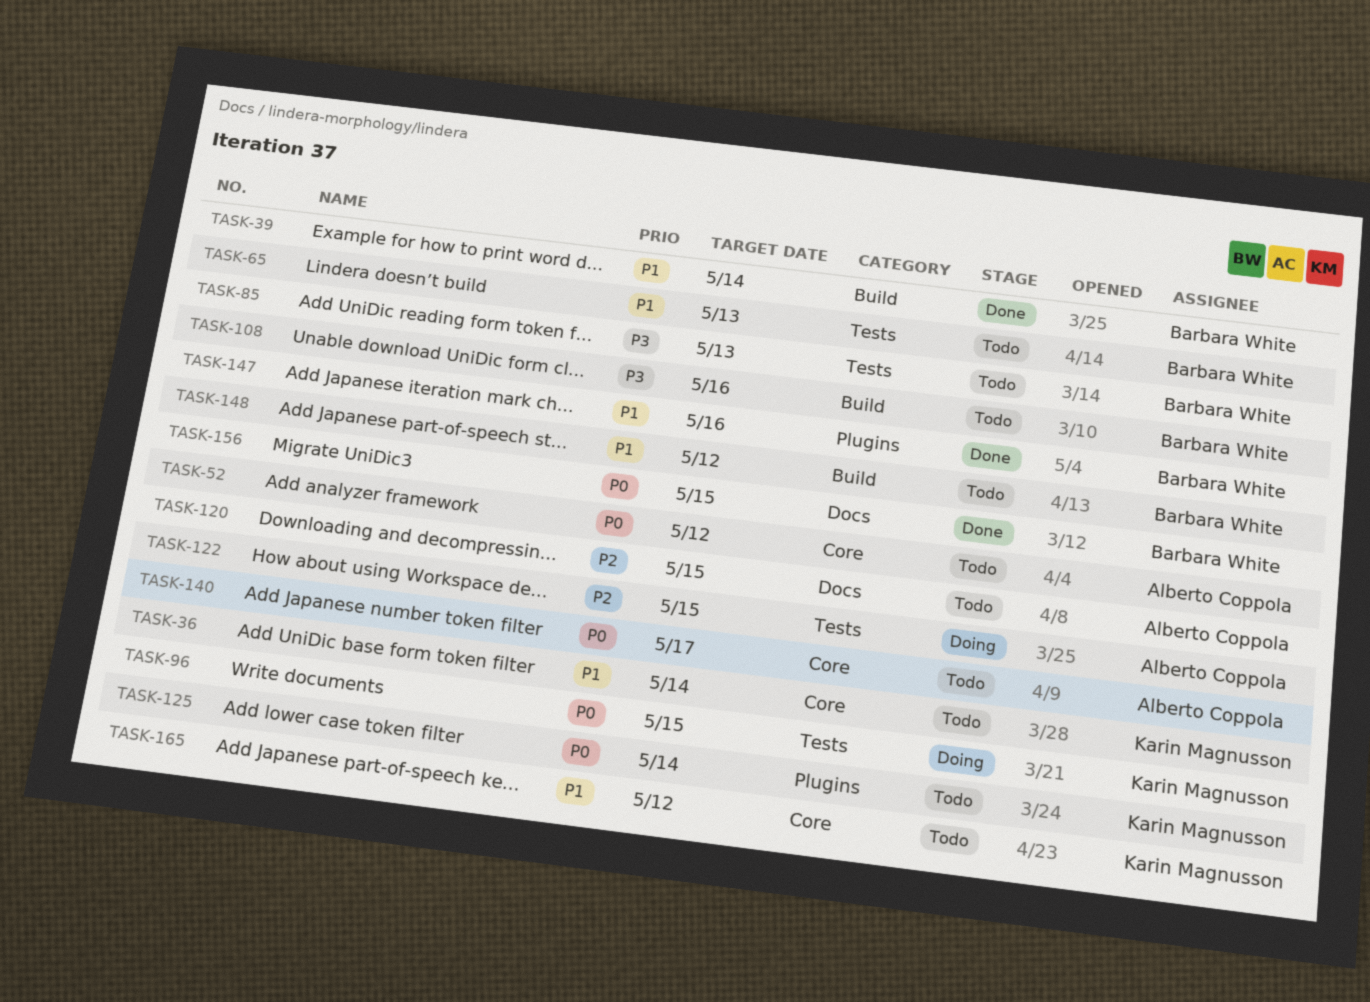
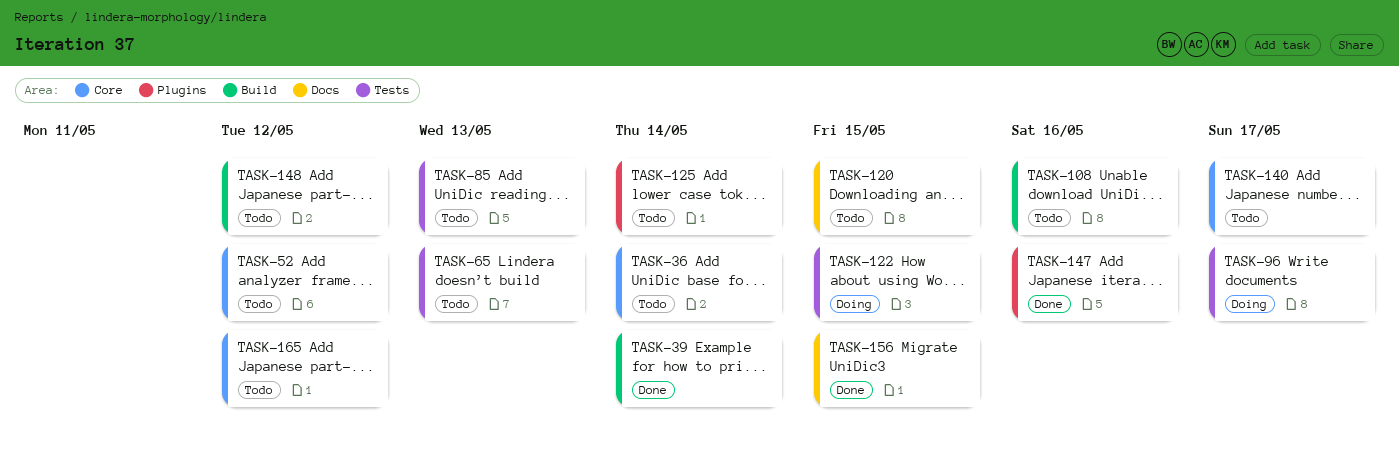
TASK-96, due: May 15 -> May 17

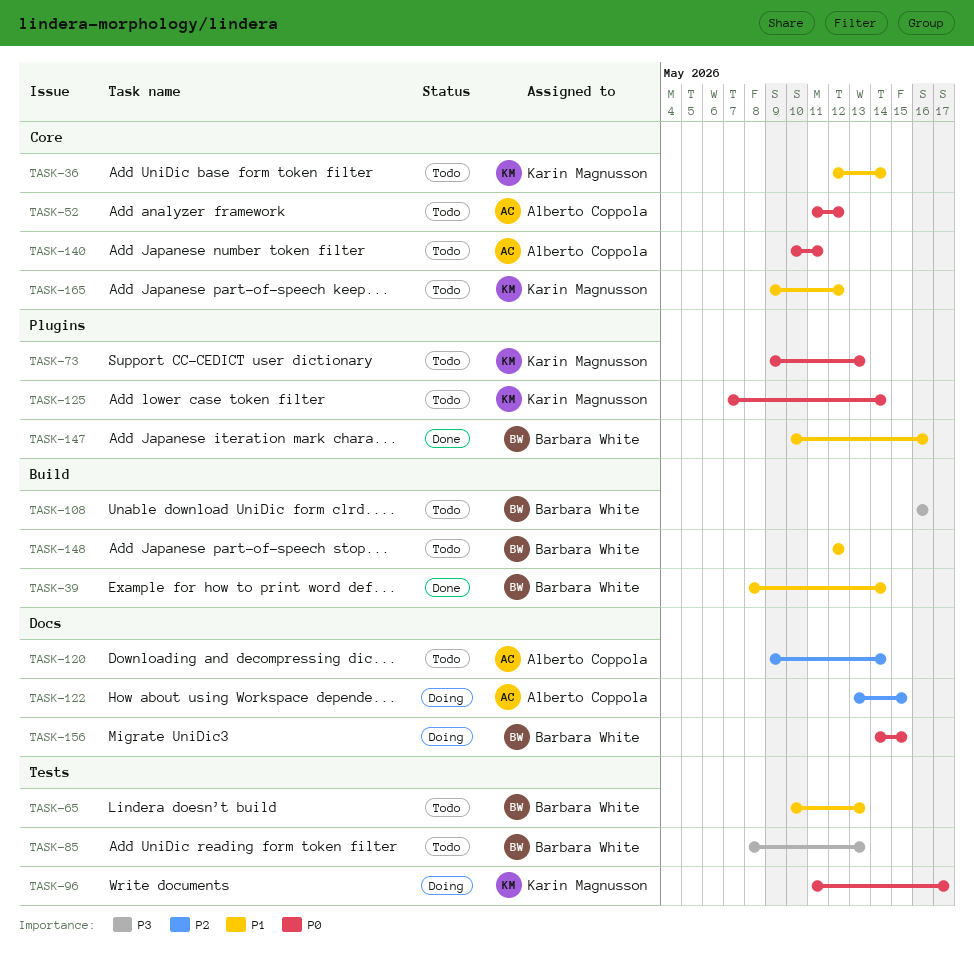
TASK-73: none -> present
TASK-120, due: May 15 -> May 14
TASK-122, label: Tests -> Docs
TASK-140, due: May 17 -> May 11
TASK-156, status: Done -> Doing

